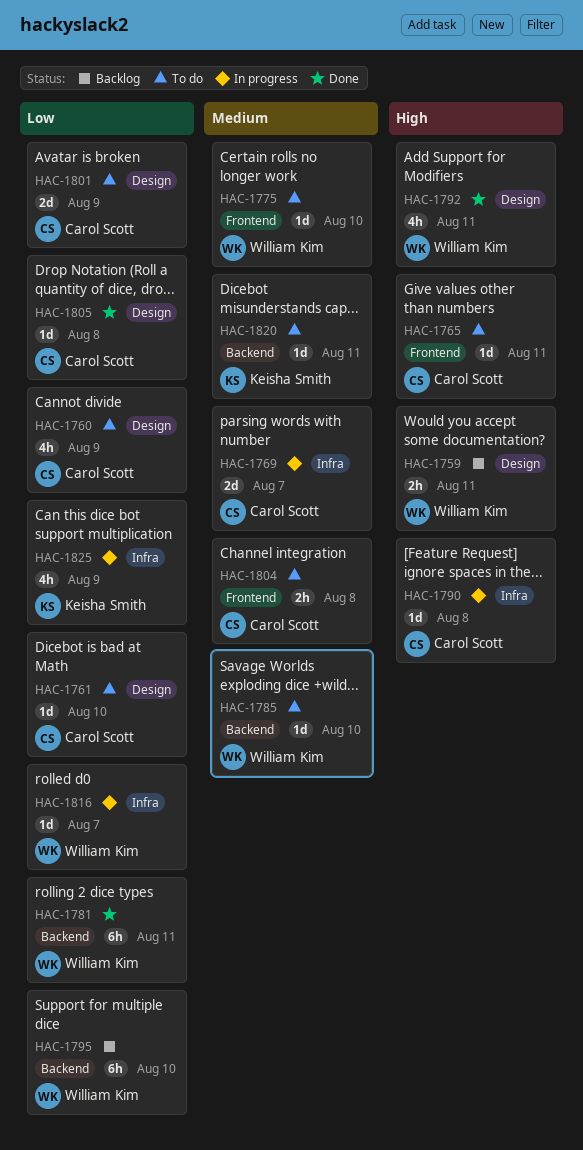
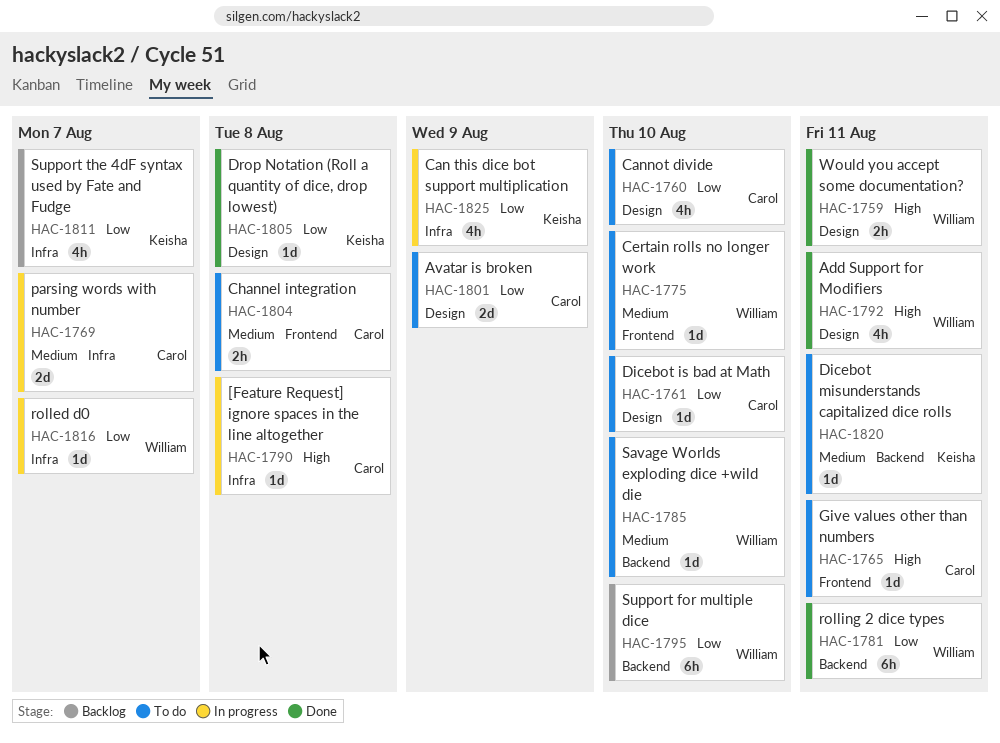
HAC-1759, status: Backlog -> Done
HAC-1760, due: Aug 9 -> Aug 10
HAC-1805, owner: Carol Scott -> Keisha Smith
HAC-1811: none -> present

